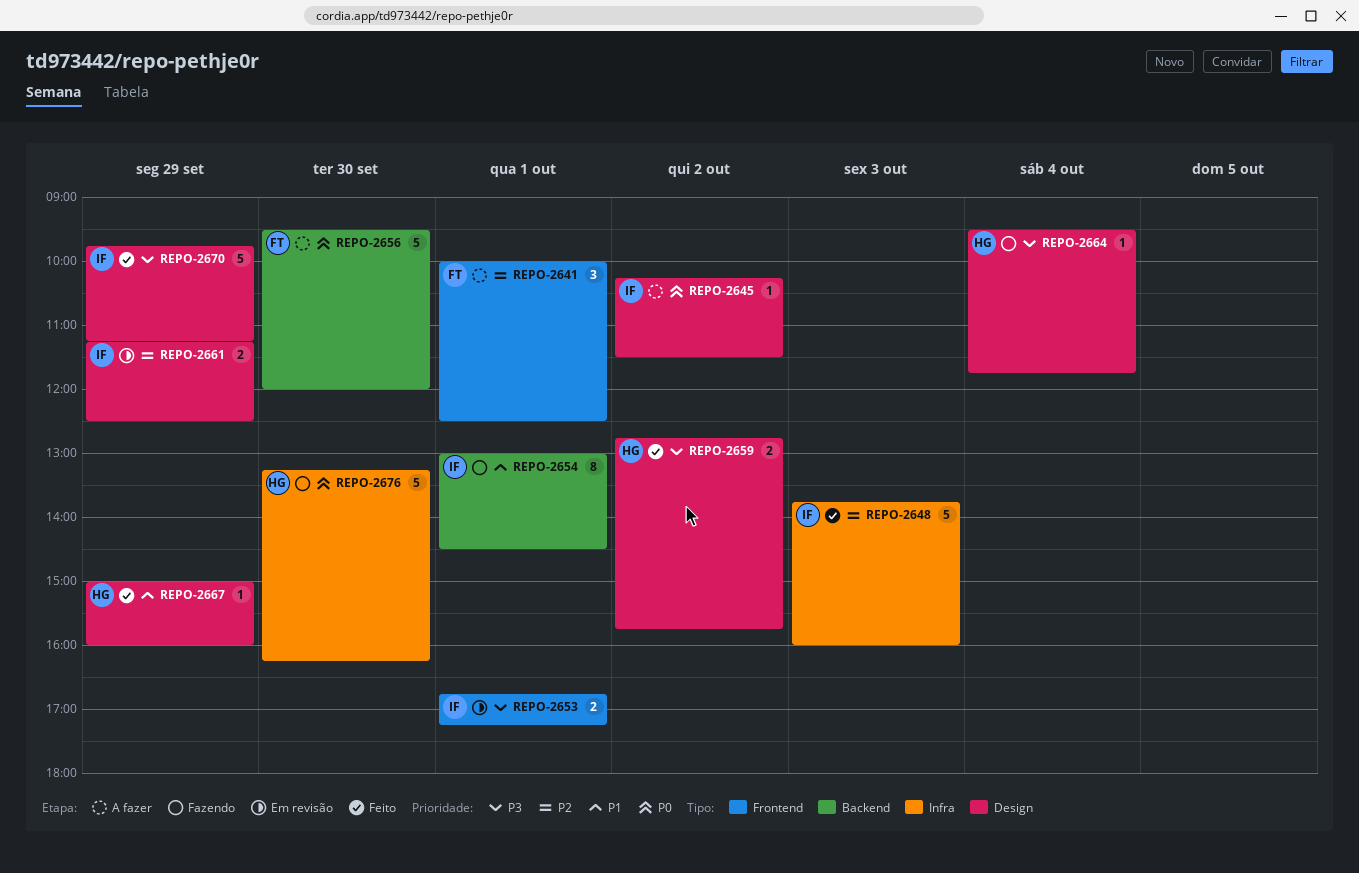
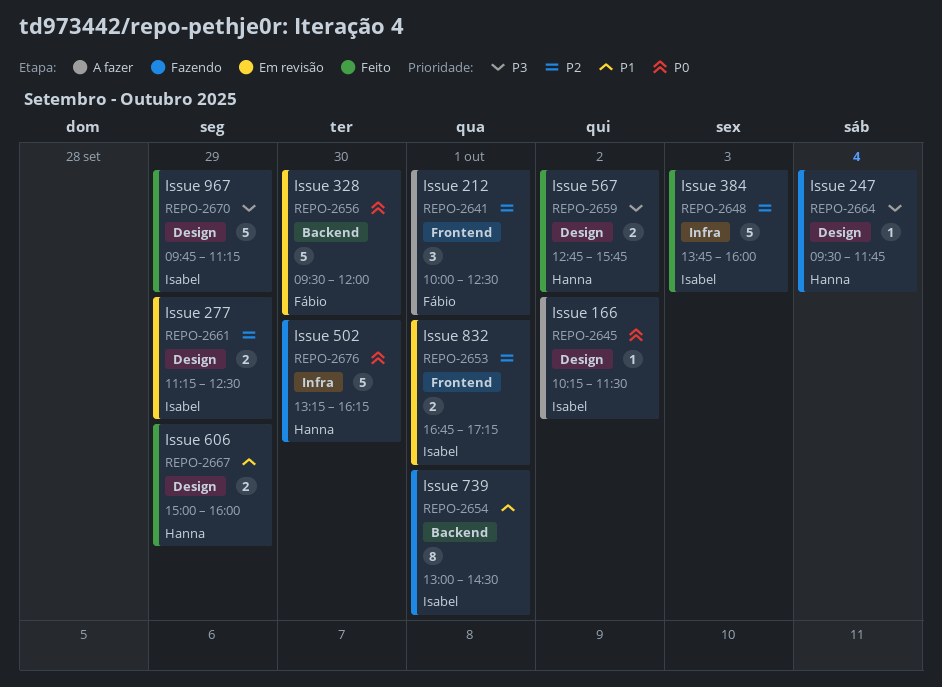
REPO-2653, priority: P3 -> P2
REPO-2656, status: A fazer -> Em revisão
REPO-2667, estimate: 1 -> 2

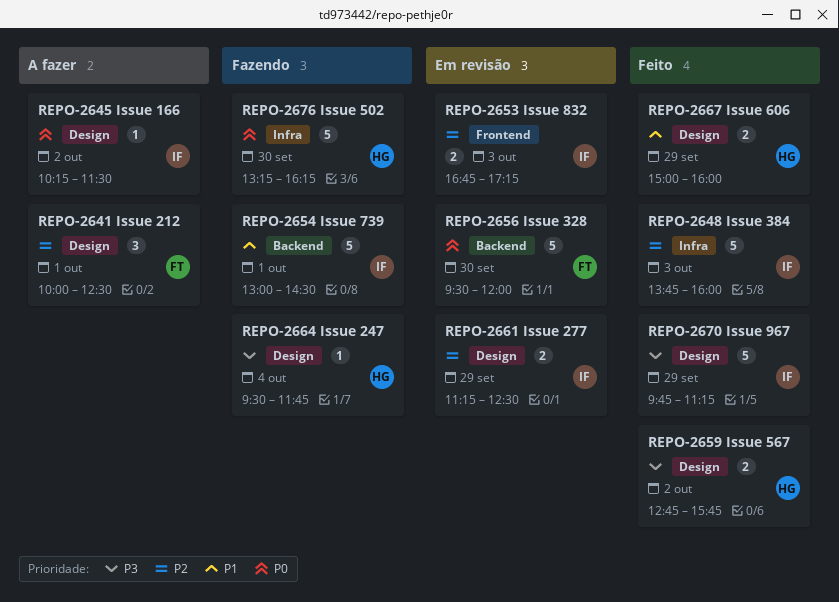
REPO-2641, label: Frontend -> Design
REPO-2653, day: Oct 1 -> Oct 3
REPO-2654, estimate: 8 -> 5

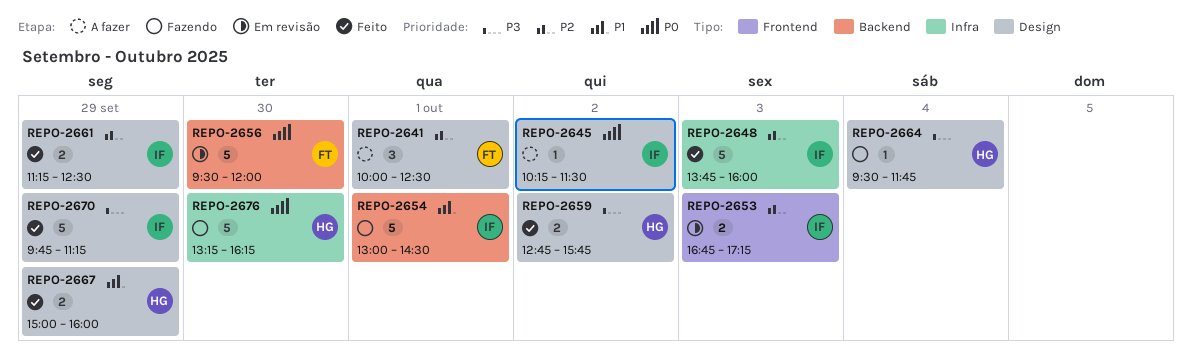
REPO-2661, status: Em revisão -> Feito

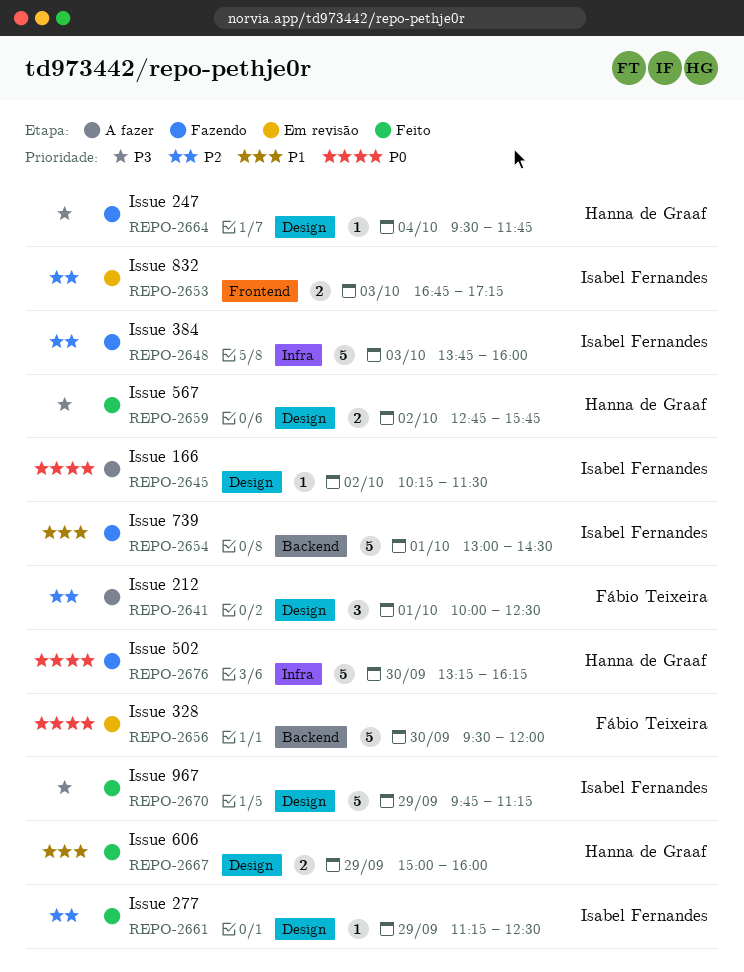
REPO-2648, status: Feito -> Fazendo
REPO-2661, estimate: 2 -> 1

